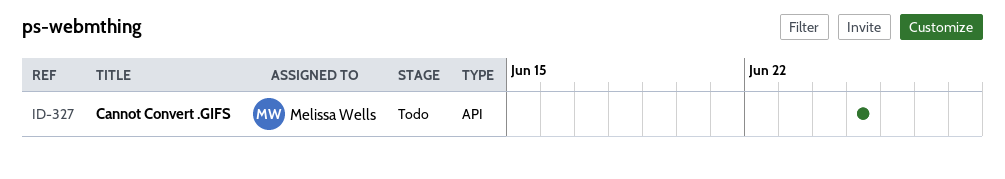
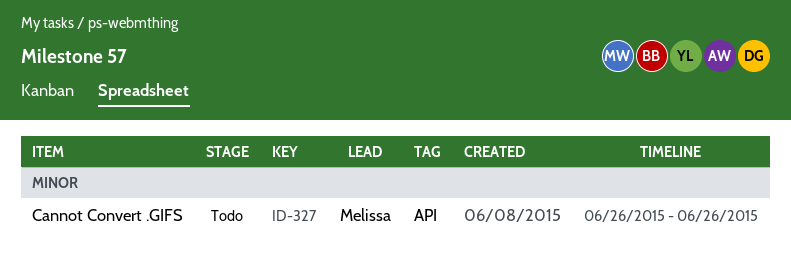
ID-327, start: Jun 25 -> Jun 26
ID-327, due: Jun 25 -> Jun 26

